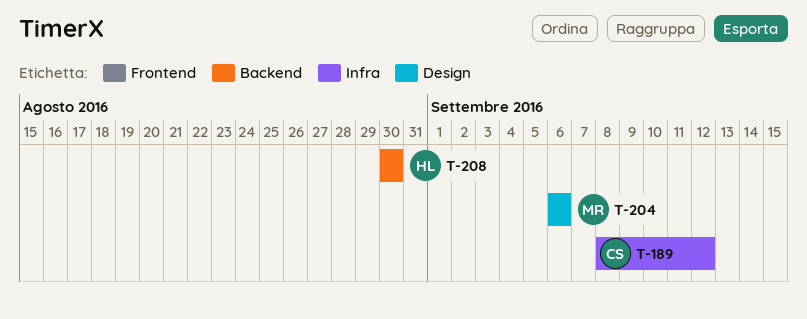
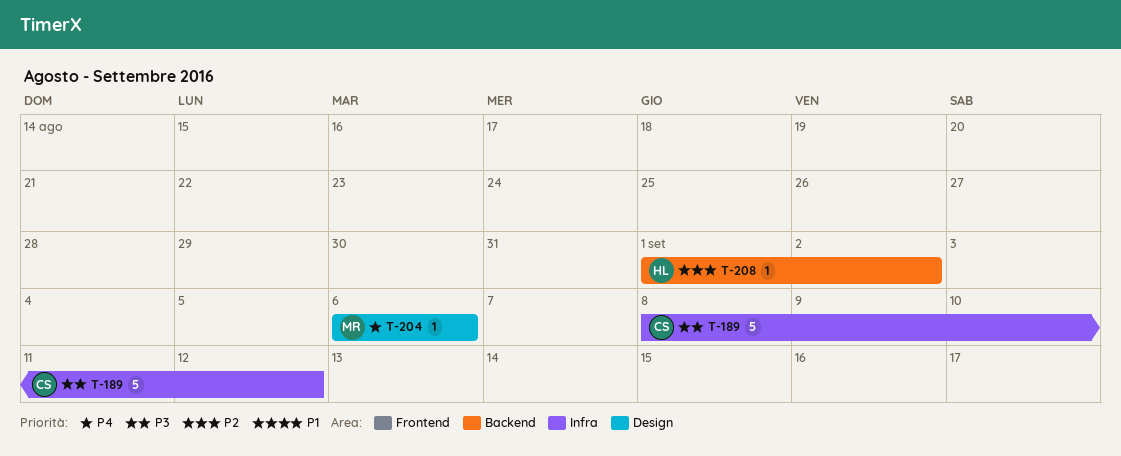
T-208, start: Aug 30 -> Sep 1
T-208, due: Aug 30 -> Sep 2

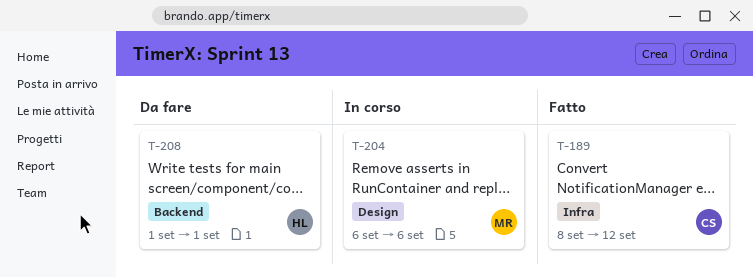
T-208, due: Sep 2 -> Sep 1

